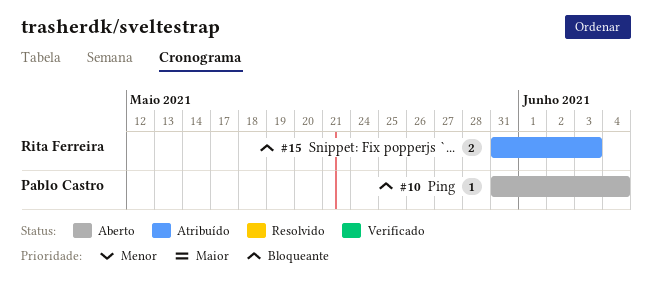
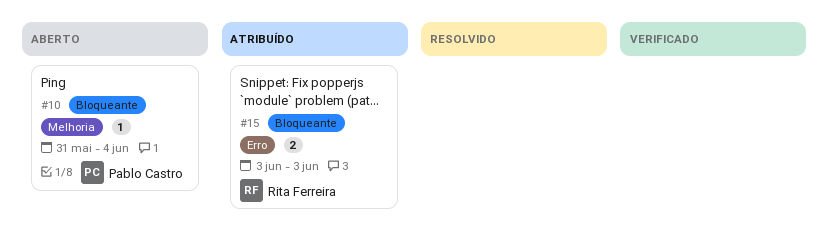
#15, start: May 31 -> Jun 3

